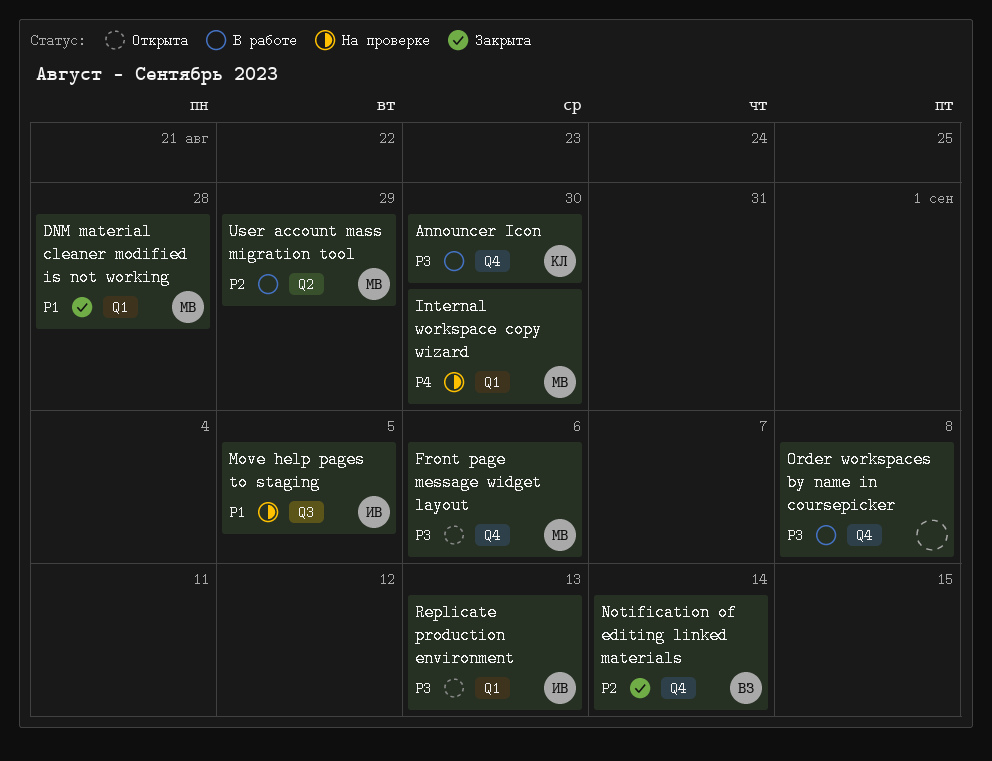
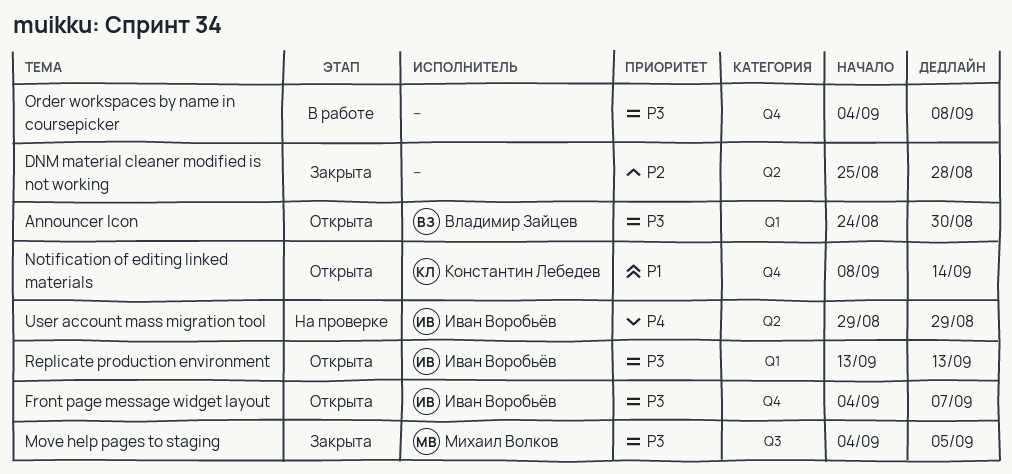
Announcer Icon, status: В работе -> Открыта
Announcer Icon, owner: Константин Лебедев -> Владимир Зайцев
Announcer Icon, label: Q4 -> Q1
DNM material cleaner modified is not working, owner: Михаил Волков -> none
DNM material cleaner modified is not working, priority: P1 -> P2
DNM material cleaner modified is not working, label: Q1 -> Q2
Front page message widget layout, owner: Михаил Волков -> Иван Воробьёв
Front page message widget layout, due: Sep 6 -> Sep 7
Internal workspace copy wizard: present -> none
Move help pages to staging, status: На проверке -> Закрыта
Move help pages to staging, owner: Иван Воробьёв -> Михаил Волков
Move help pages to staging, priority: P1 -> P3
Notification of editing linked materials, status: Закрыта -> Открыта
Notification of editing linked materials, owner: Владимир Зайцев -> Константин Лебедев
Notification of editing linked materials, priority: P2 -> P1
User account mass migration tool, status: В работе -> На проверке
User account mass migration tool, owner: Михаил Волков -> Иван Воробьёв
User account mass migration tool, priority: P2 -> P4

